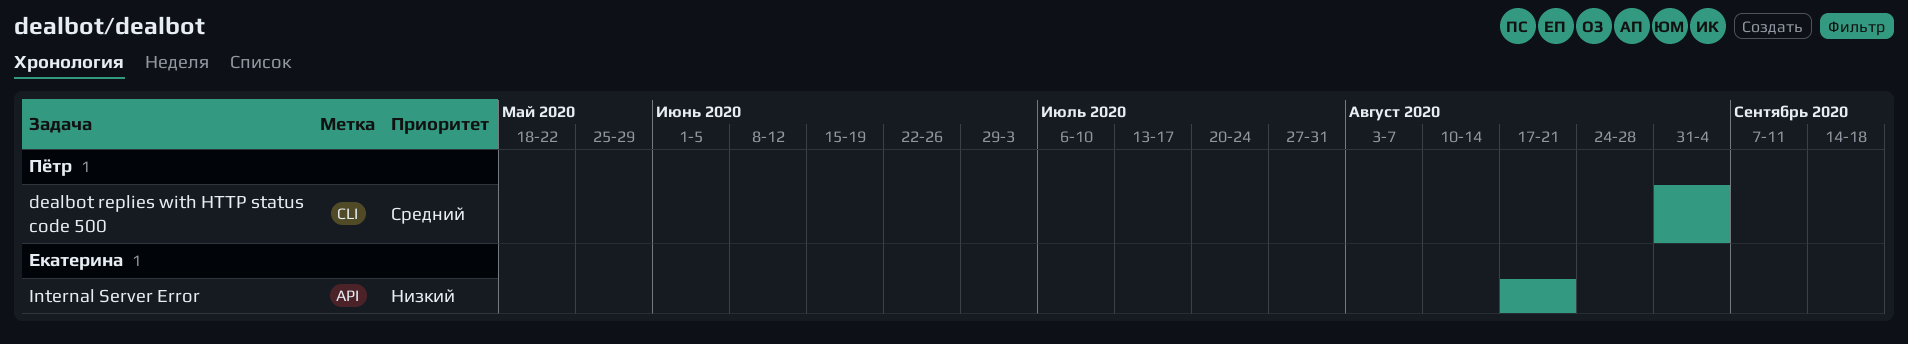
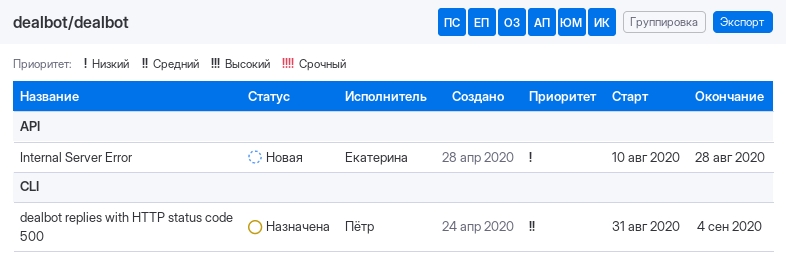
Internal Server Error, start: Aug 17 -> Aug 10
Internal Server Error, due: Aug 21 -> Aug 28

